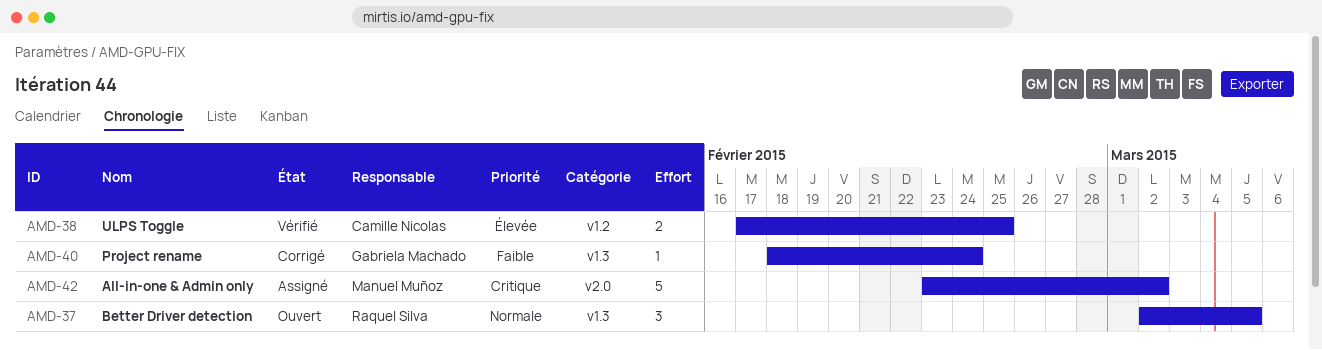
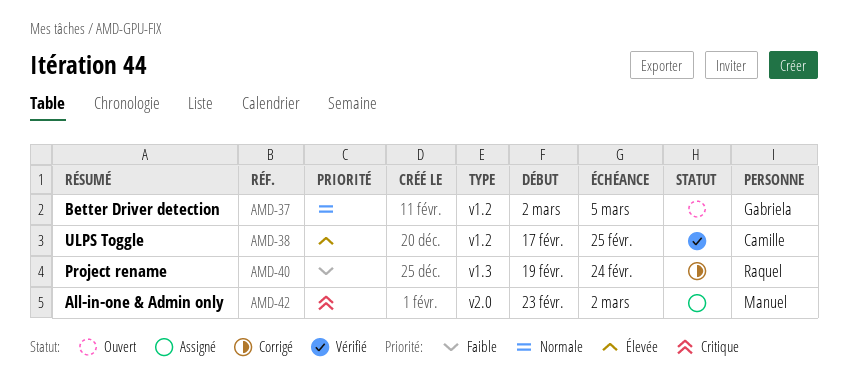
AMD-37, owner: Raquel Silva -> Gabriela Machado
AMD-37, label: v1.3 -> v1.2
AMD-40, owner: Gabriela Machado -> Raquel Silva
AMD-40, start: Feb 18 -> Feb 19

